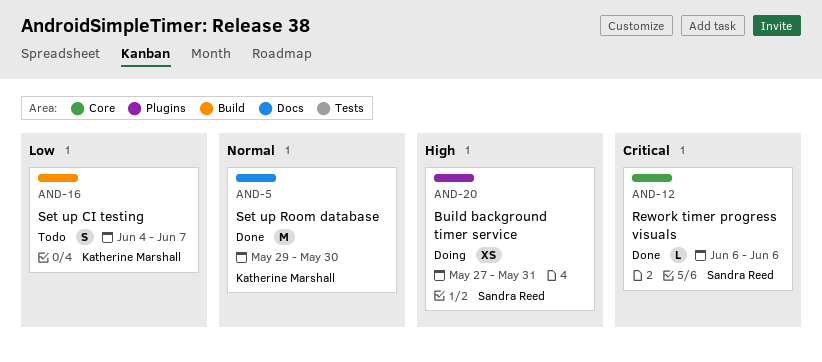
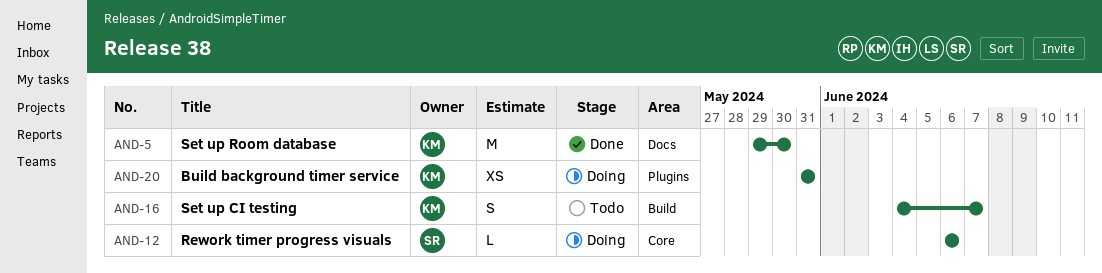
AND-12, status: Done -> Doing
AND-20, owner: Sandra Reed -> Katherine Marshall
AND-20, start: May 27 -> May 31

